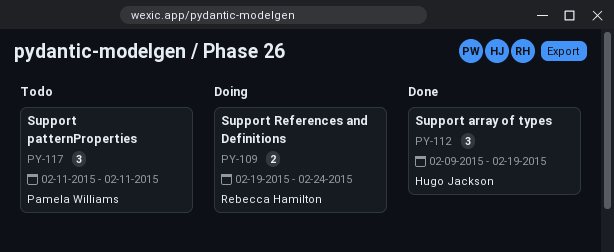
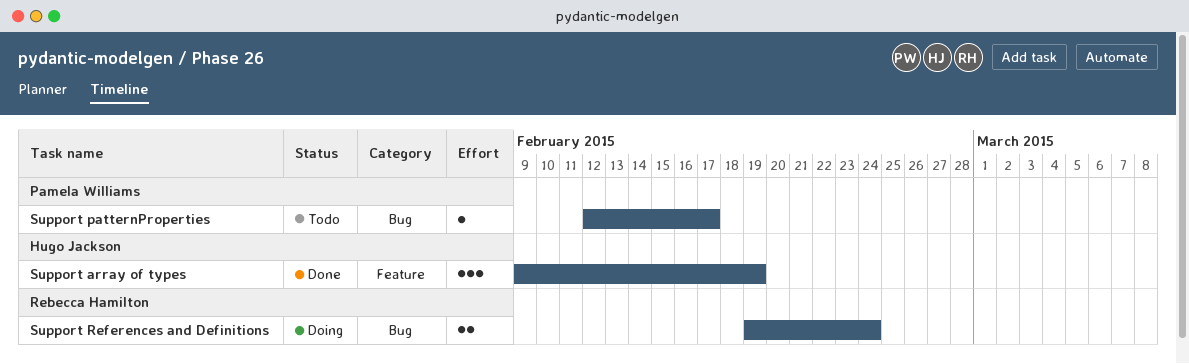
Support patternProperties, estimate: 3 -> 1
Support patternProperties, start: Feb 11 -> Feb 12
Support patternProperties, due: Feb 11 -> Feb 17

